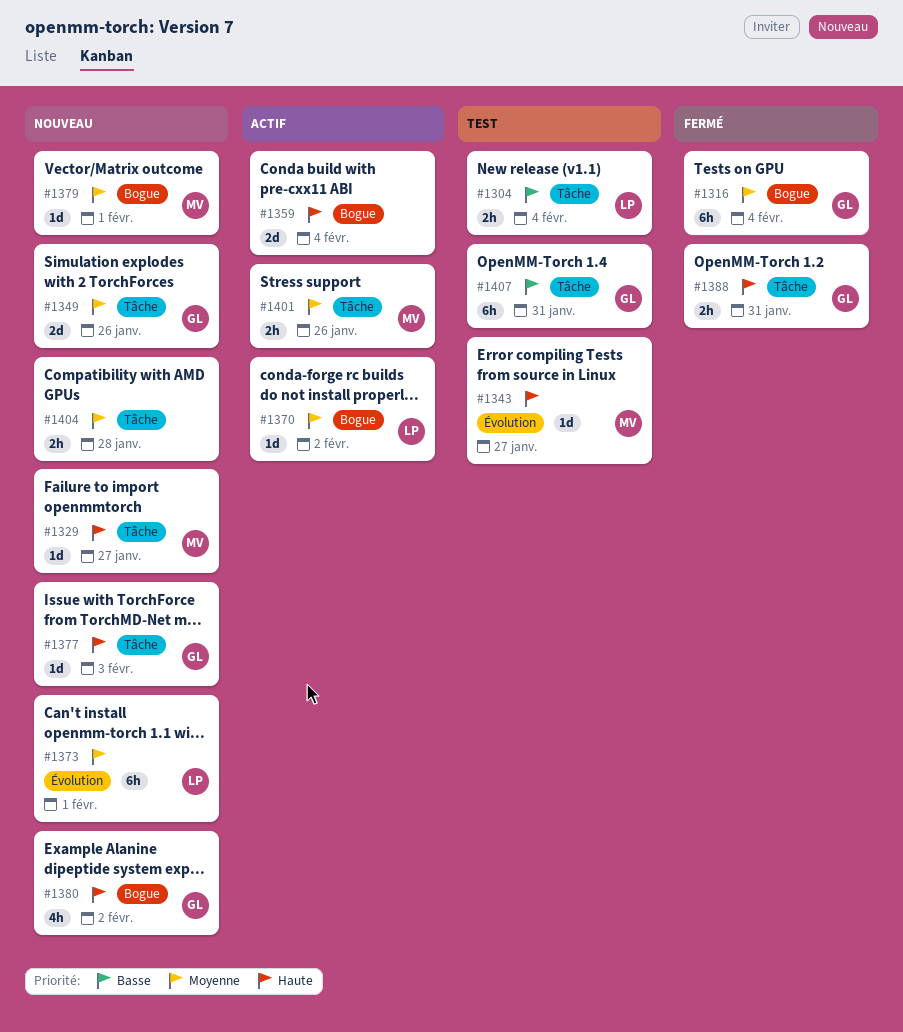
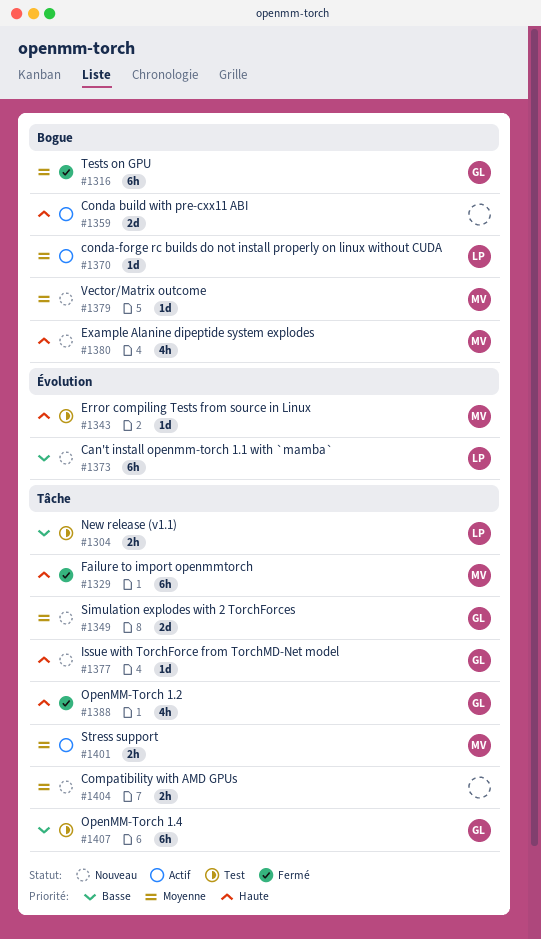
#1329, status: Nouveau -> Fermé
#1329, estimate: 1d -> 6h
#1373, priority: Moyenne -> Basse
#1380, owner: GL -> MV
#1388, estimate: 2h -> 4h

